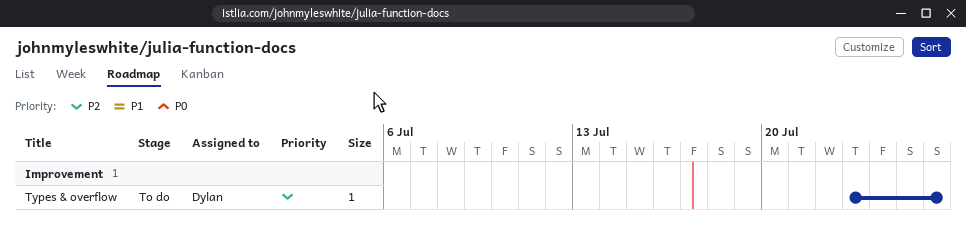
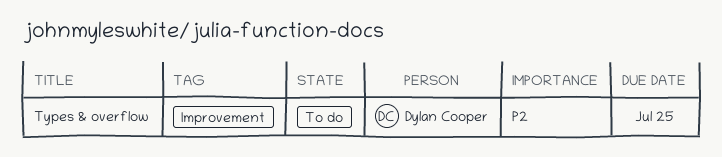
Types & overflow, due: Jul 26 -> Jul 25

